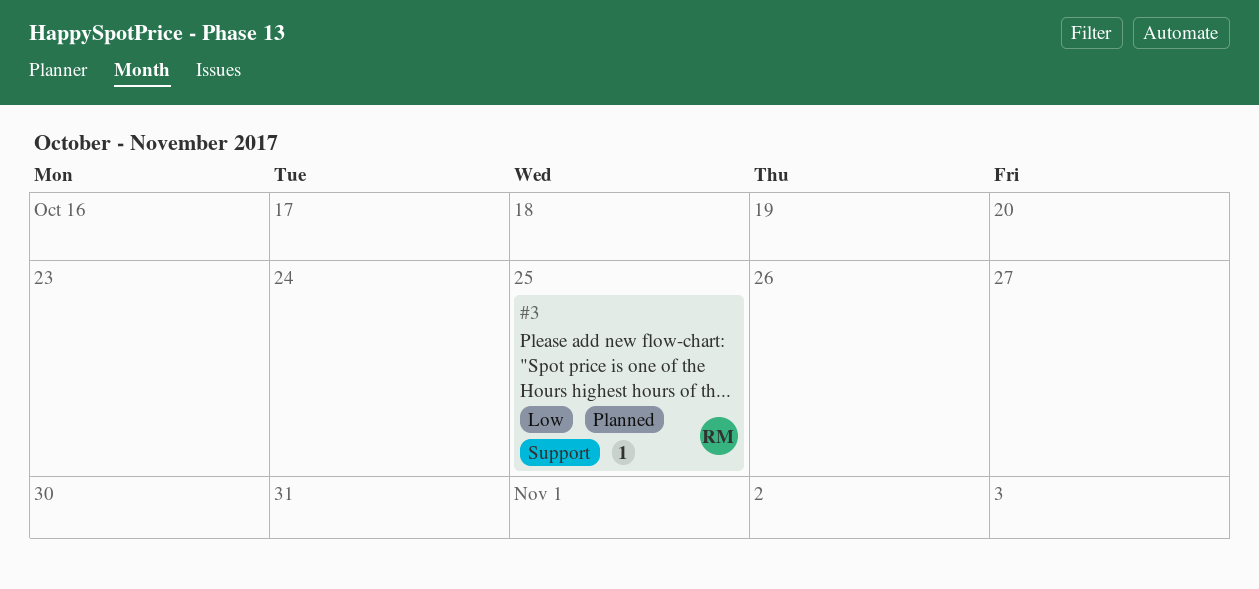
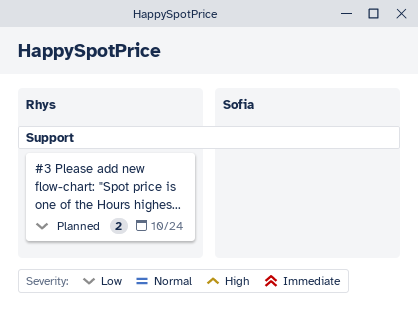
#3, estimate: 1 -> 2
#3, due: Oct 25 -> Oct 24

